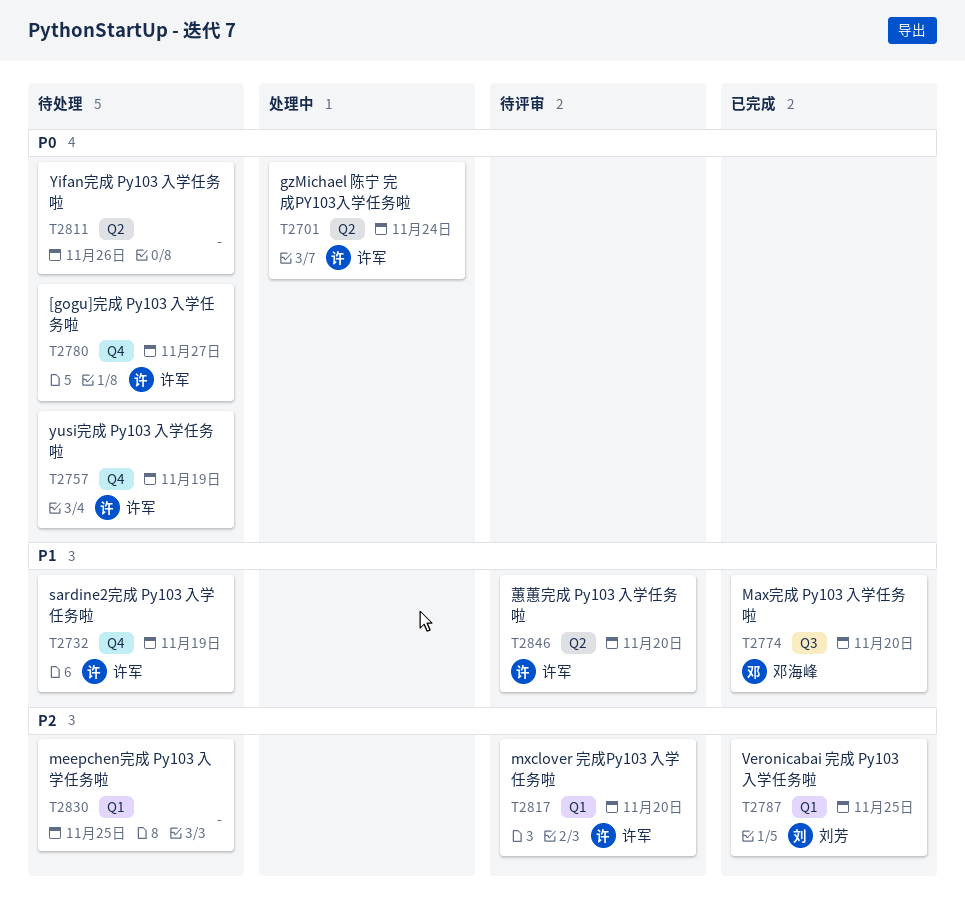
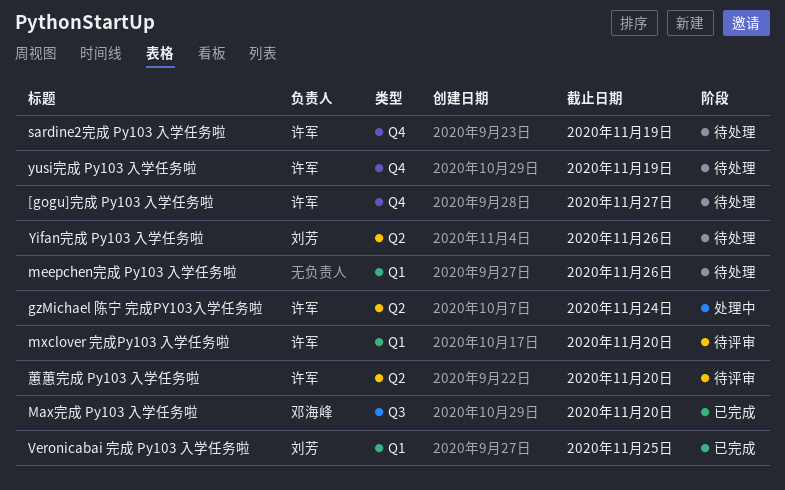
meepchen完成 Py103 入学任务啦, due: Nov 25 -> Nov 26
Yifan完成 Py103 入学任务啦, owner: none -> 刘芳

